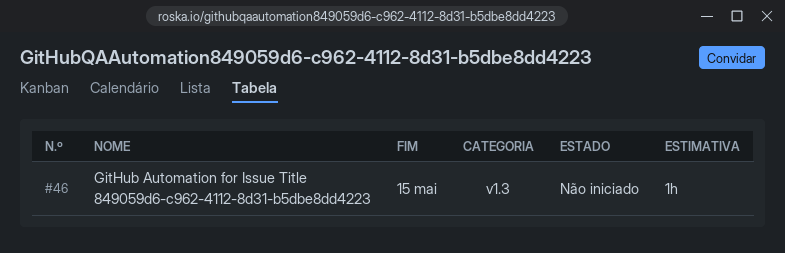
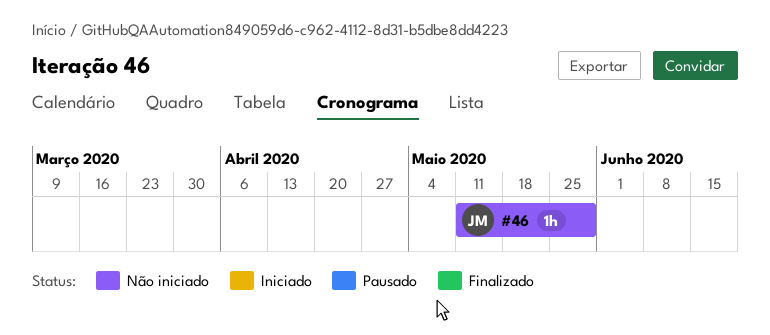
#46, due: May 15 -> May 29

